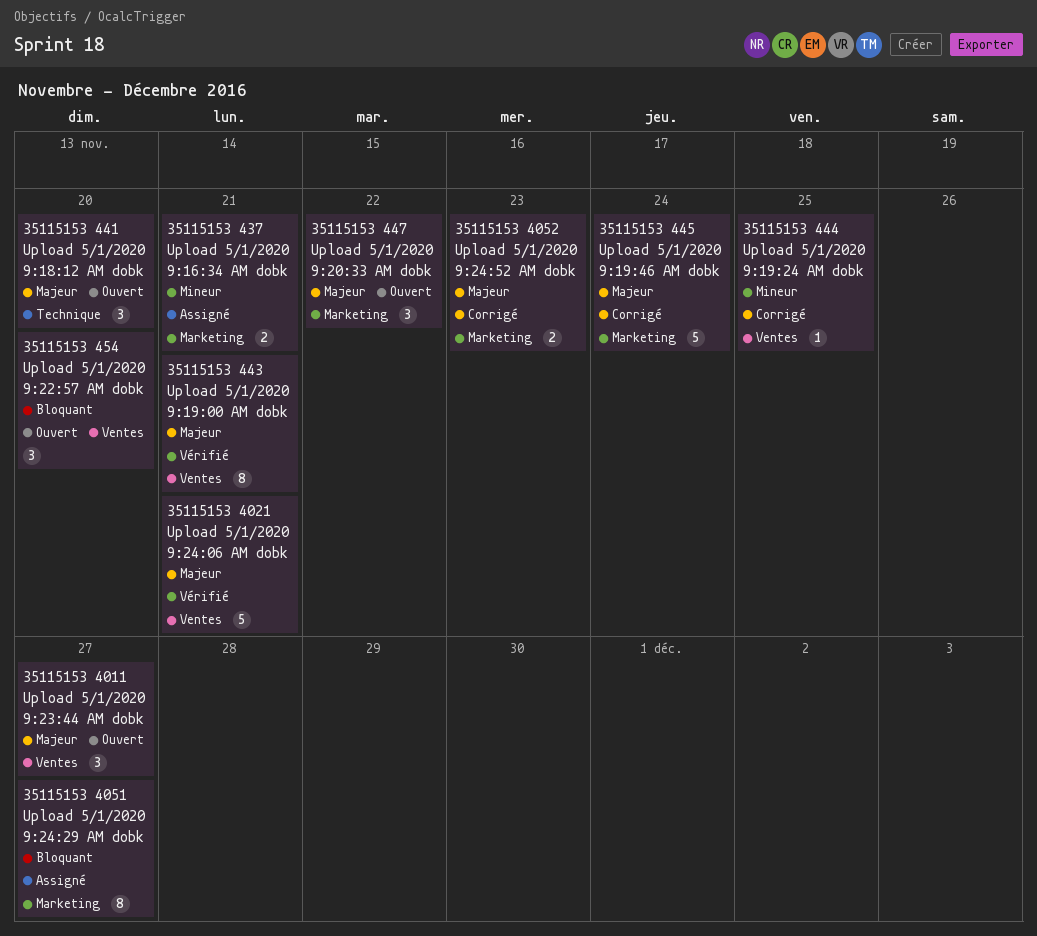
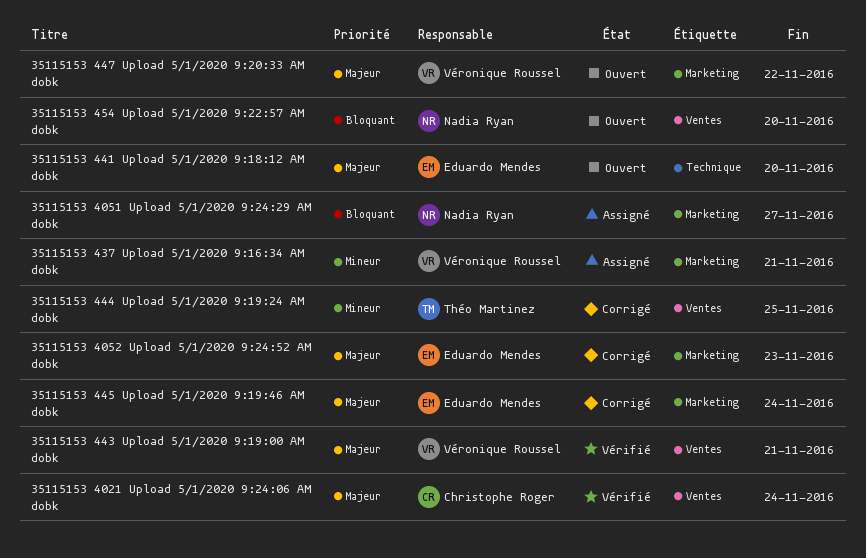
35115153 4011 Upload 5/1/2020 9:23:44 AM dobk: present -> none
35115153 4021 Upload 5/1/2020 9:24:06 AM dobk, due: Nov 21 -> Nov 24

